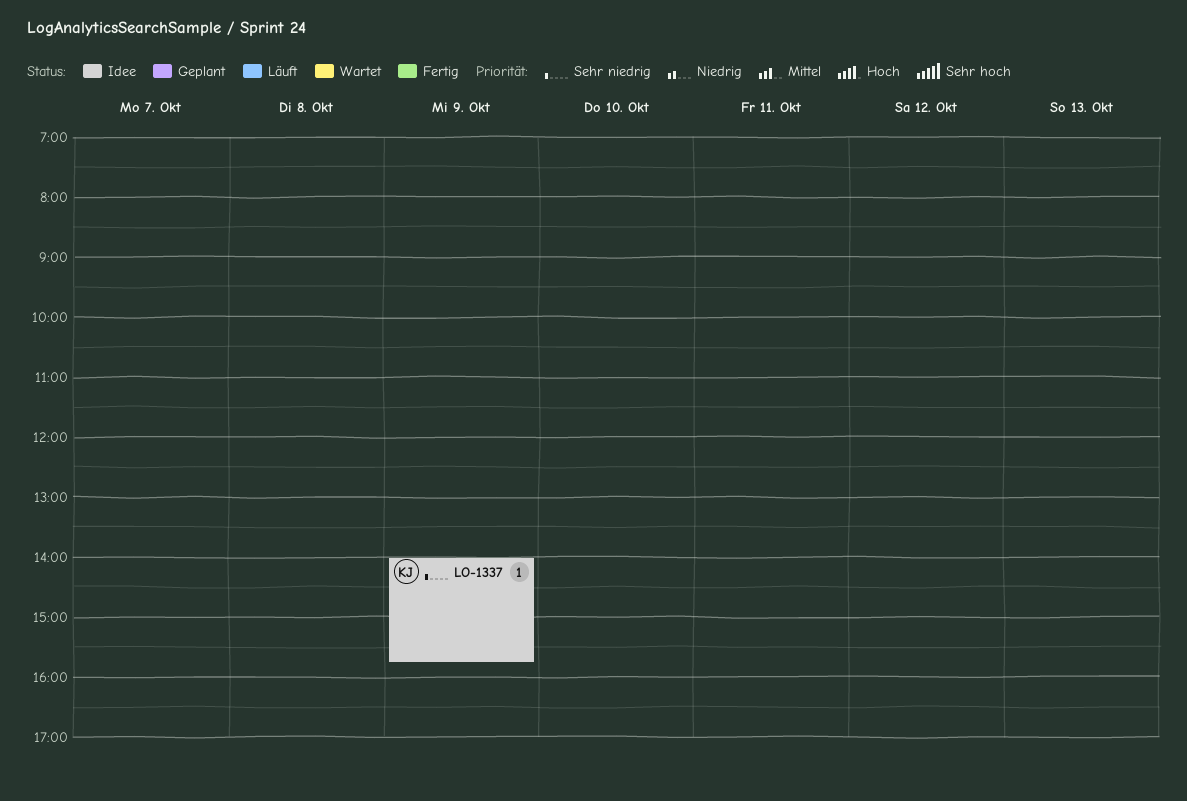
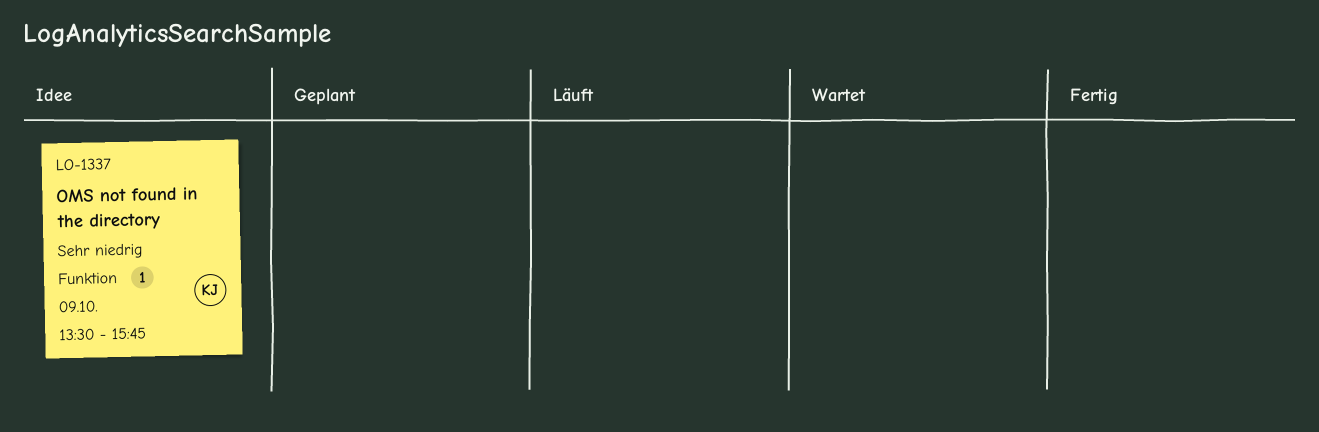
LO-1337, begins: 14:00 -> 13:30

